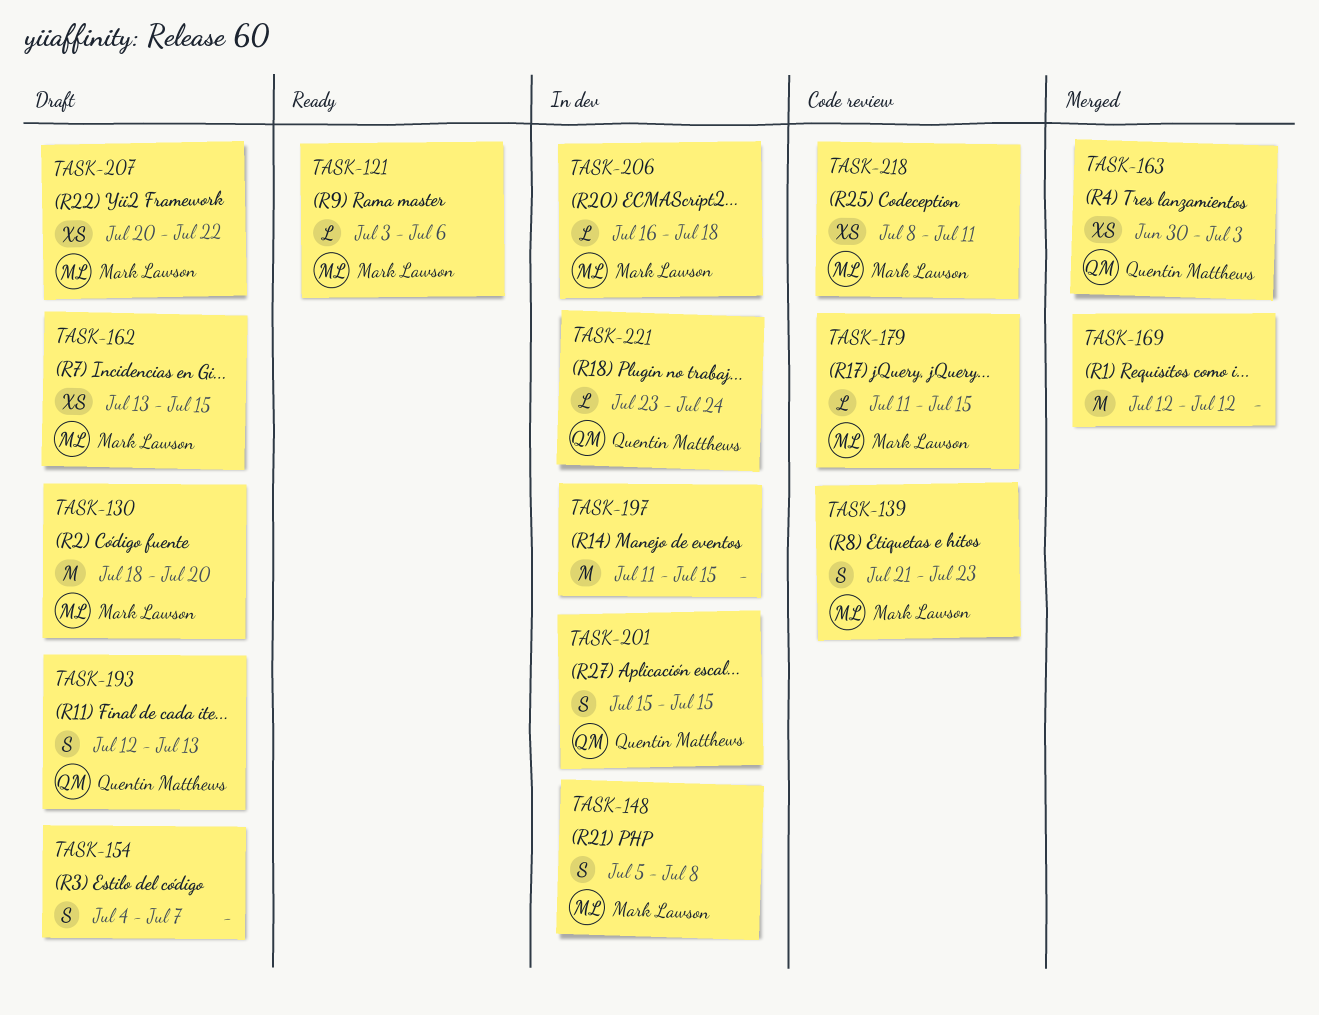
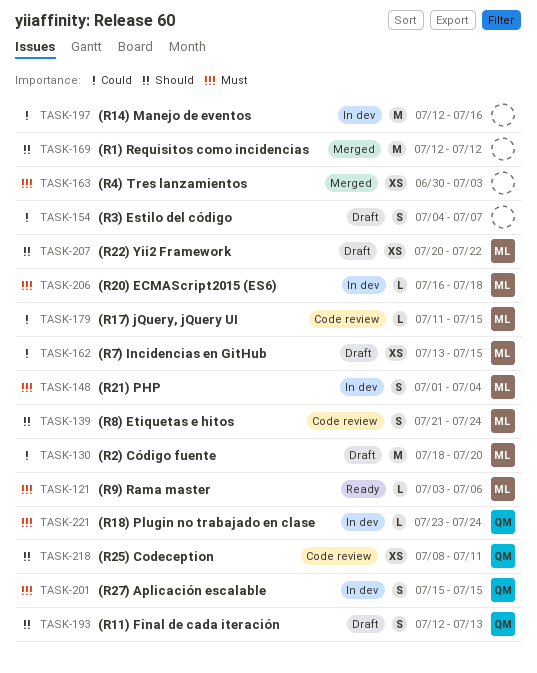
TASK-139, due: Jul 23 -> Jul 24
TASK-148, start: Jul 5 -> Jul 1
TASK-148, due: Jul 8 -> Jul 4
TASK-163, owner: Quentin Matthews -> none
TASK-197, start: Jul 11 -> Jul 12
TASK-197, due: Jul 15 -> Jul 16
TASK-218, owner: Mark Lawson -> Quentin Matthews

